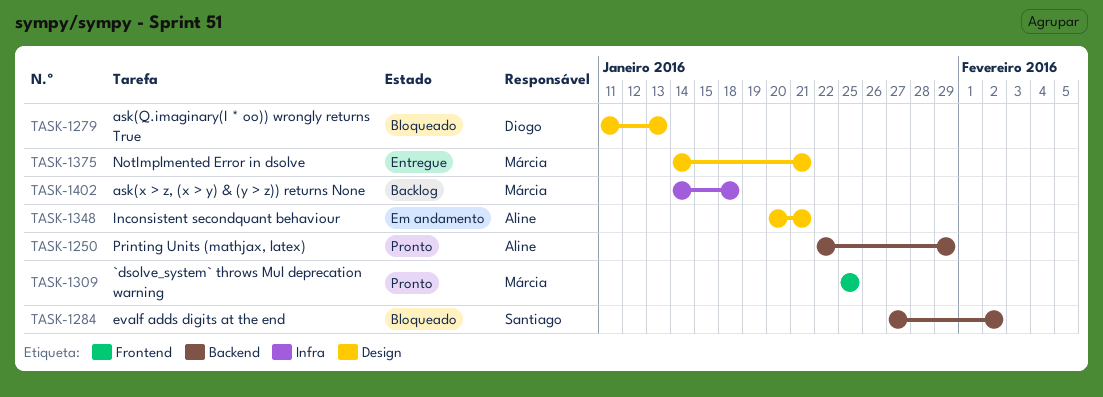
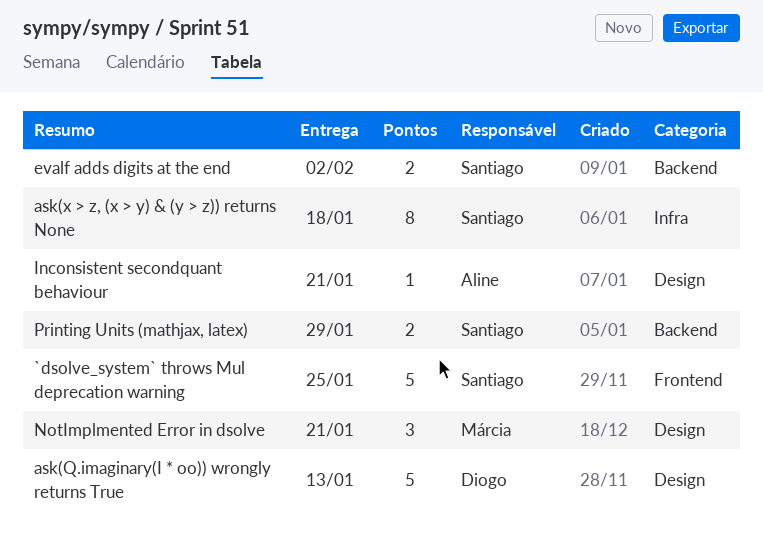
`dsolve_system` throws Mul deprecation warning, owner: Márcia -> Santiago
ask(x > z, (x > y) & (y > z)) returns None, owner: Márcia -> Santiago
Printing Units (mathjax, latex), owner: Aline -> Santiago

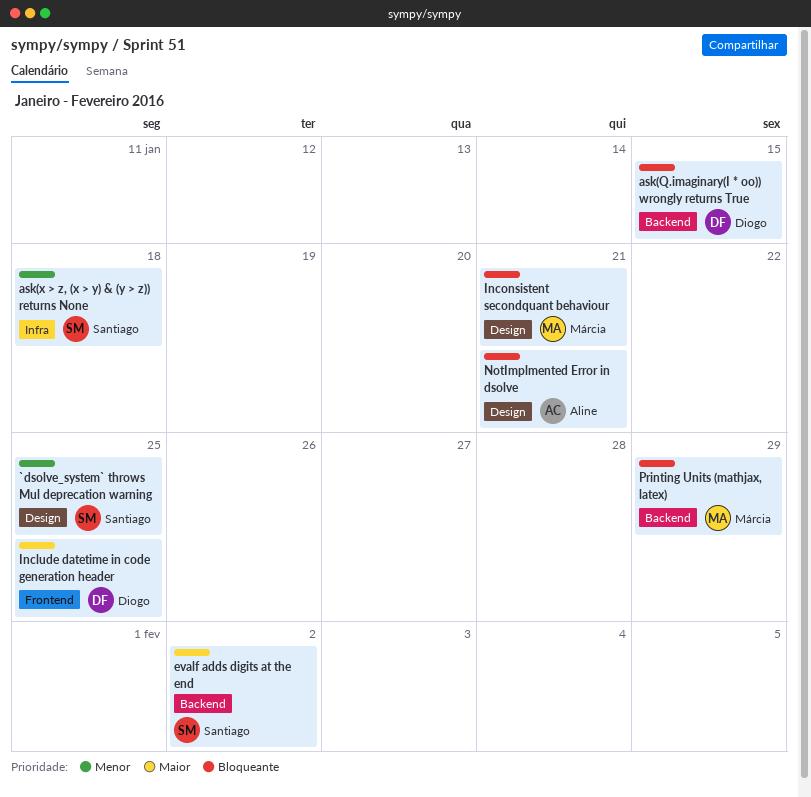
`dsolve_system` throws Mul deprecation warning, label: Frontend -> Design
ask(Q.imaginary(I * oo)) wrongly returns True, label: Design -> Backend
ask(Q.imaginary(I * oo)) wrongly returns True, due: Jan 13 -> Jan 15
Include datetime in code generation header: none -> present
Inconsistent secondquant behaviour, owner: Aline -> Márcia
NotImplmented Error in dsolve, owner: Márcia -> Aline
Printing Units (mathjax, latex), owner: Santiago -> Márcia

